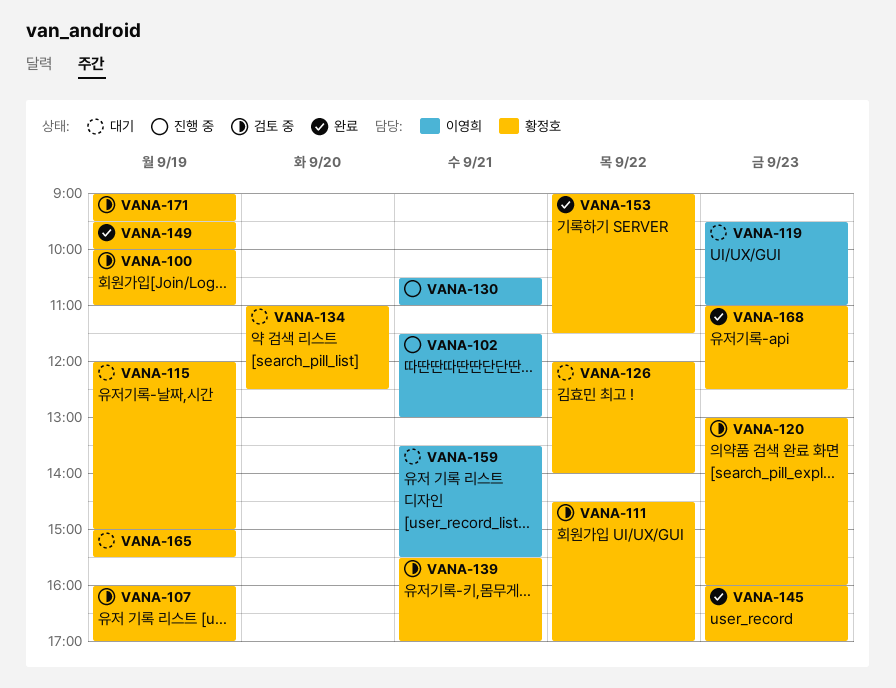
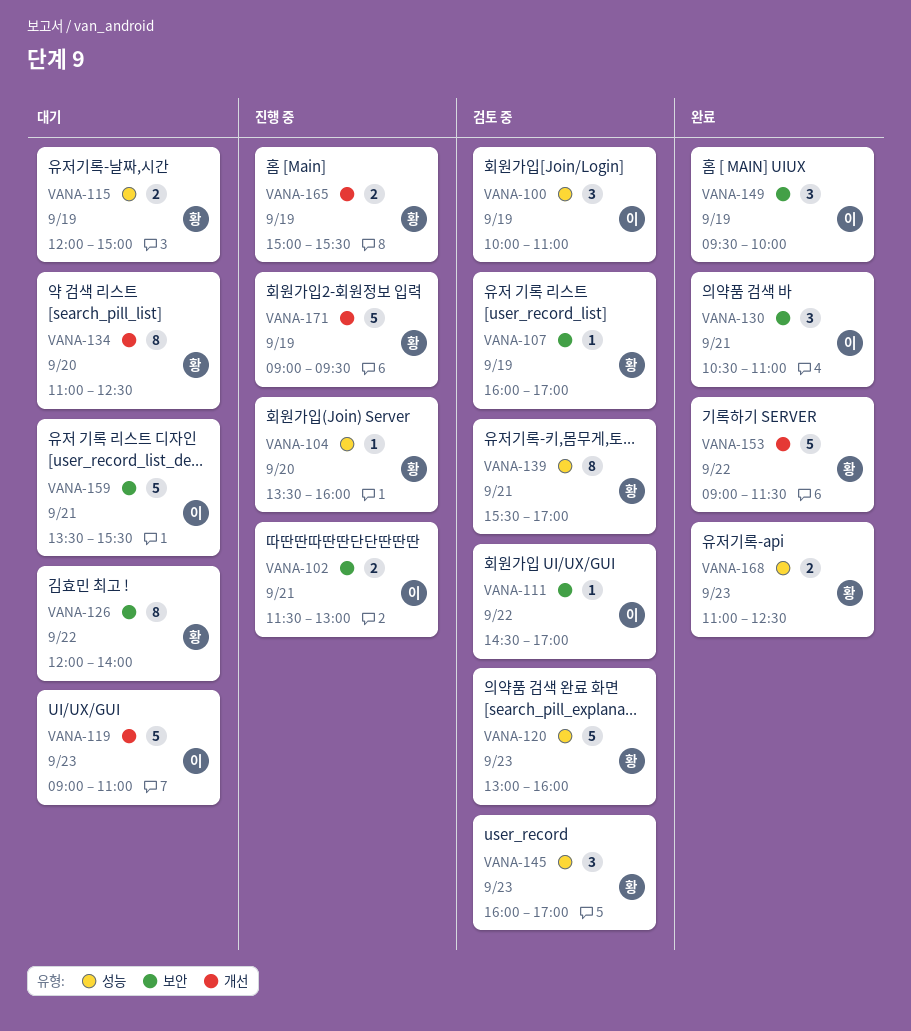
VANA-100, owner: 황정호 -> 이영희
VANA-104: none -> present
VANA-111, owner: 황정호 -> 이영희
VANA-119, begins: 09:30 -> 09:00
VANA-130, status: 진행 중 -> 완료
VANA-145, status: 완료 -> 검토 중
VANA-149, owner: 황정호 -> 이영희
VANA-165, status: 대기 -> 진행 중
VANA-171, status: 검토 중 -> 진행 중

